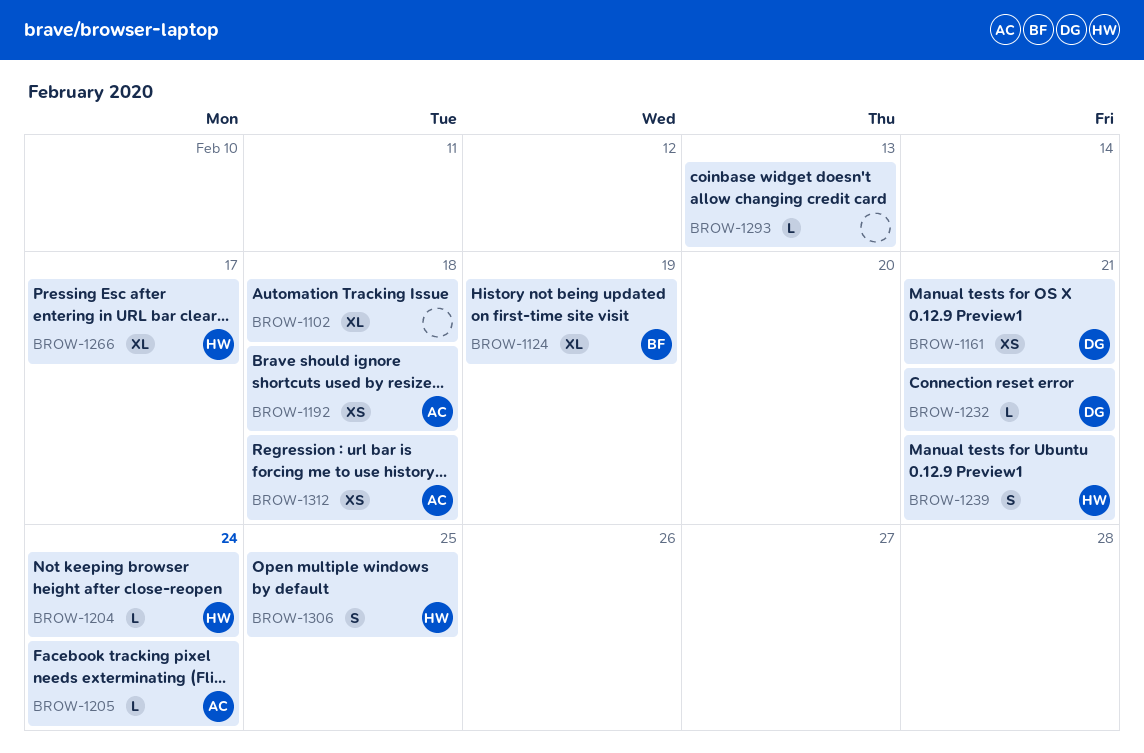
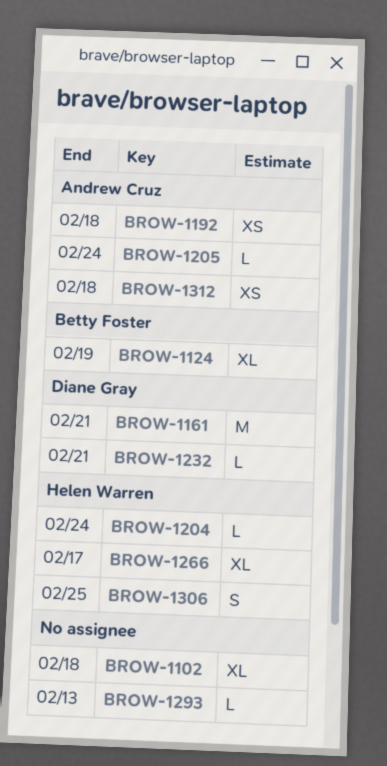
BROW-1161, estimate: XS -> M
BROW-1239: present -> none

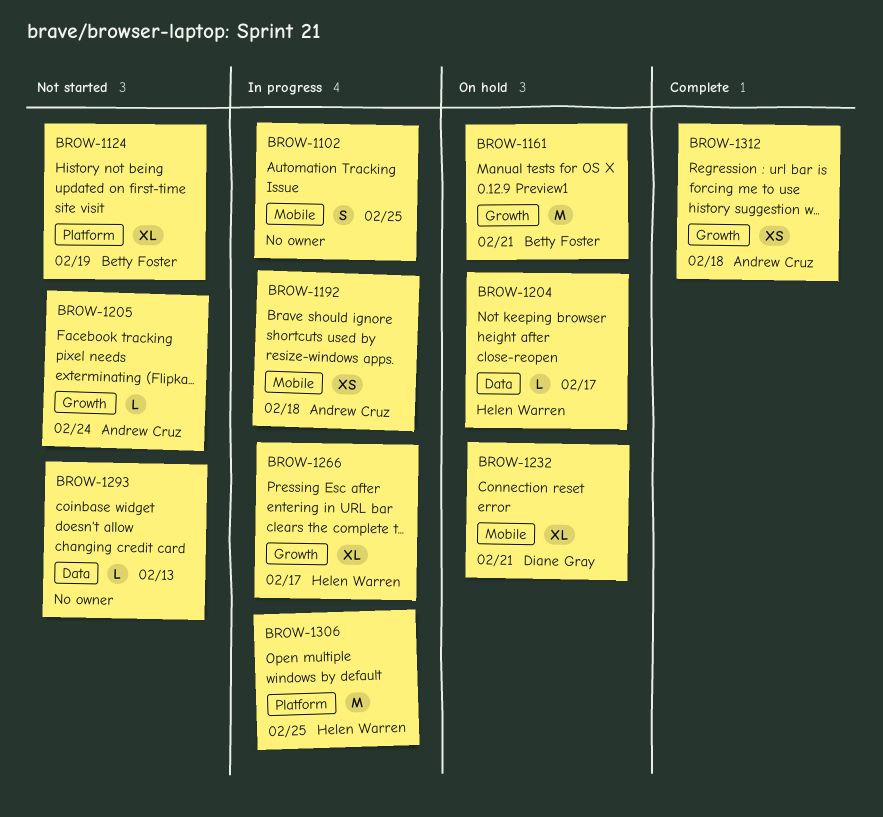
BROW-1102, estimate: XL -> S
BROW-1102, due: Feb 18 -> Feb 25
BROW-1161, owner: Diane Gray -> Betty Foster
BROW-1204, due: Feb 24 -> Feb 17
BROW-1232, estimate: L -> XL
BROW-1306, estimate: S -> M

